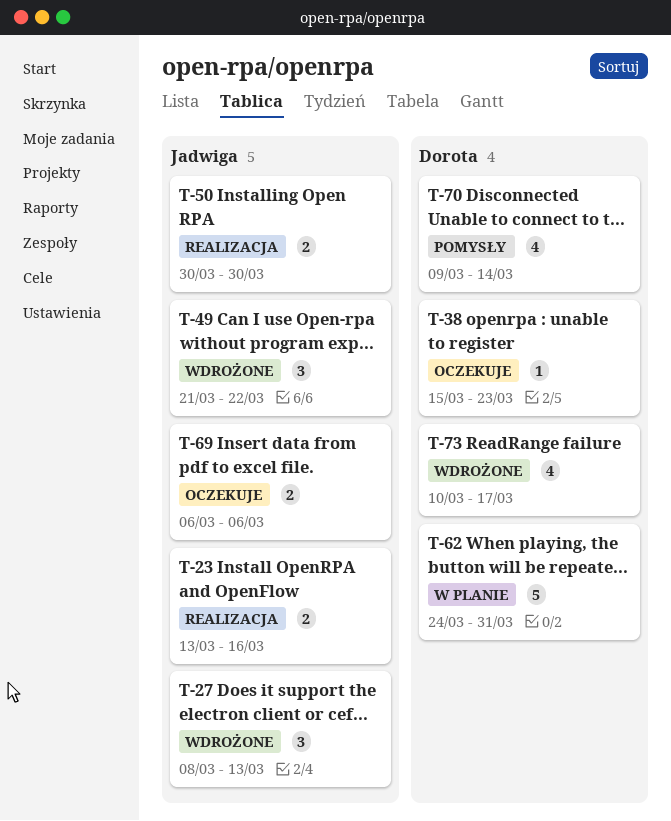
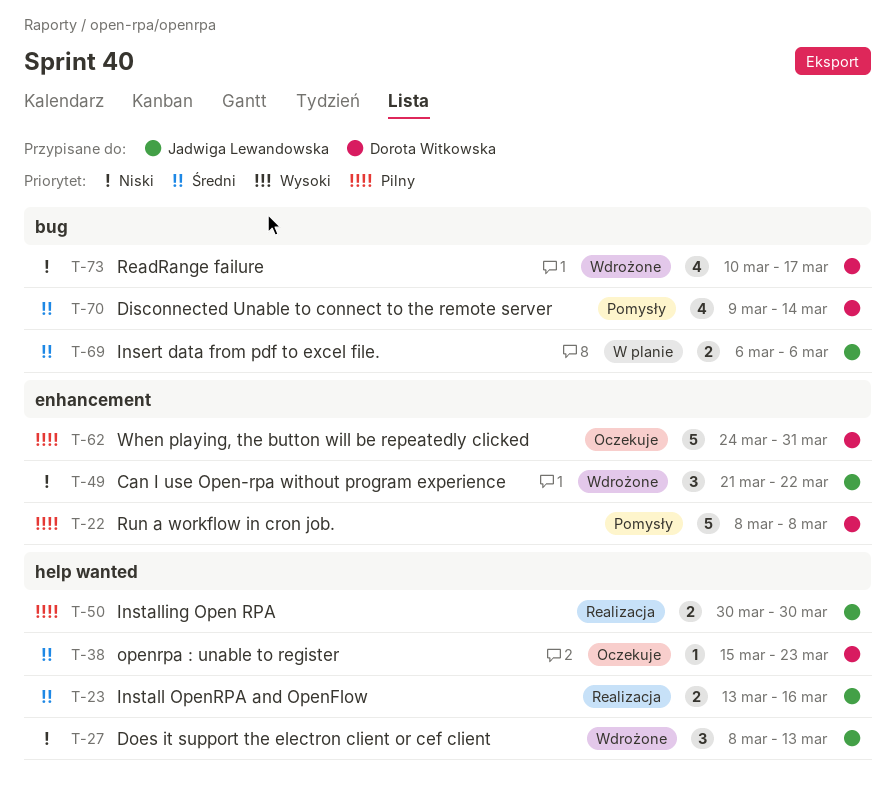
T-22: none -> present
T-62, status: W planie -> Oczekuje
T-69, status: Oczekuje -> W planie

